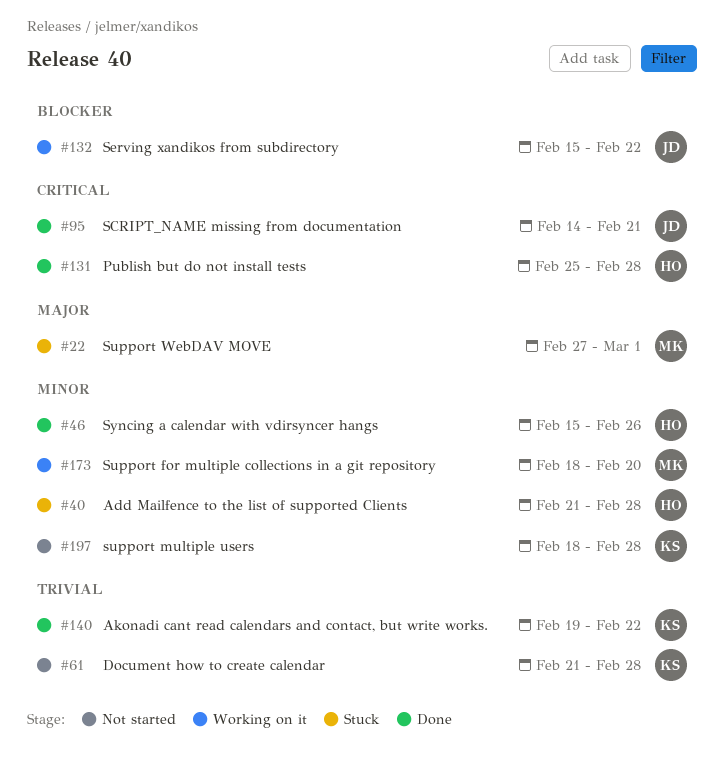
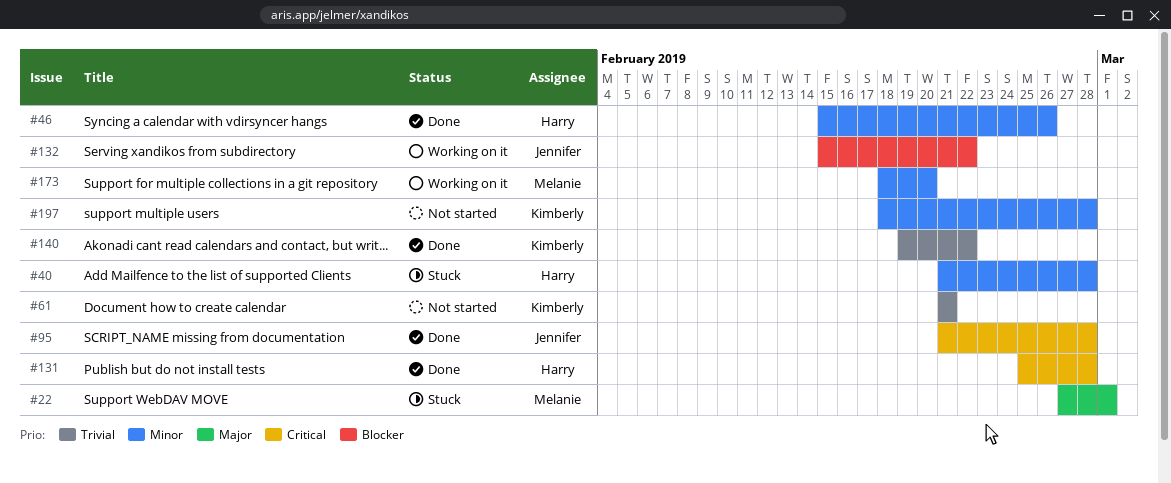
#61, due: Feb 28 -> Feb 21
#95, start: Feb 14 -> Feb 21
#95, due: Feb 21 -> Feb 28

